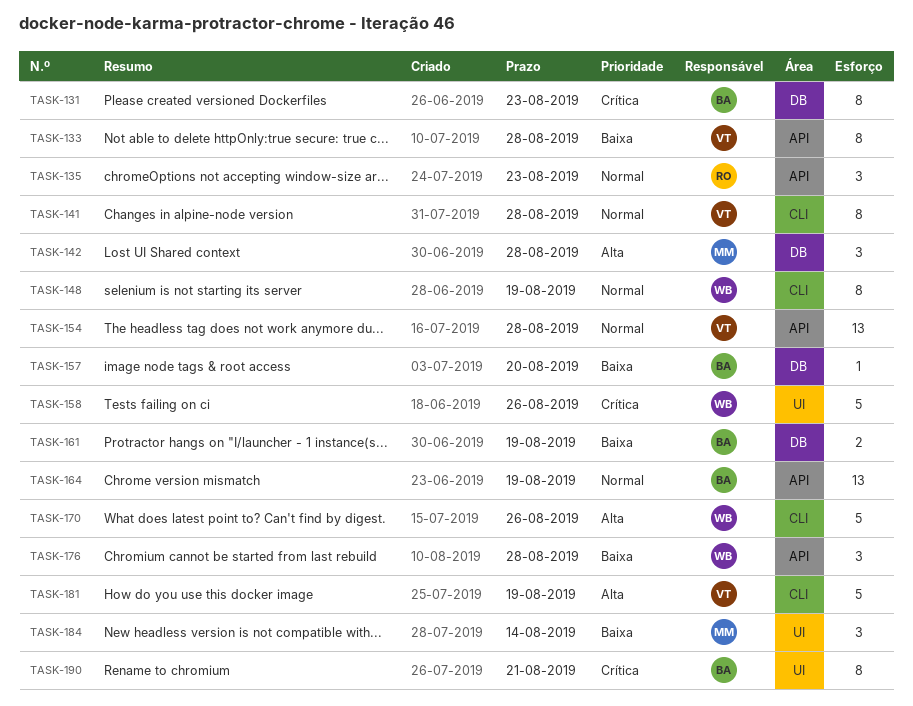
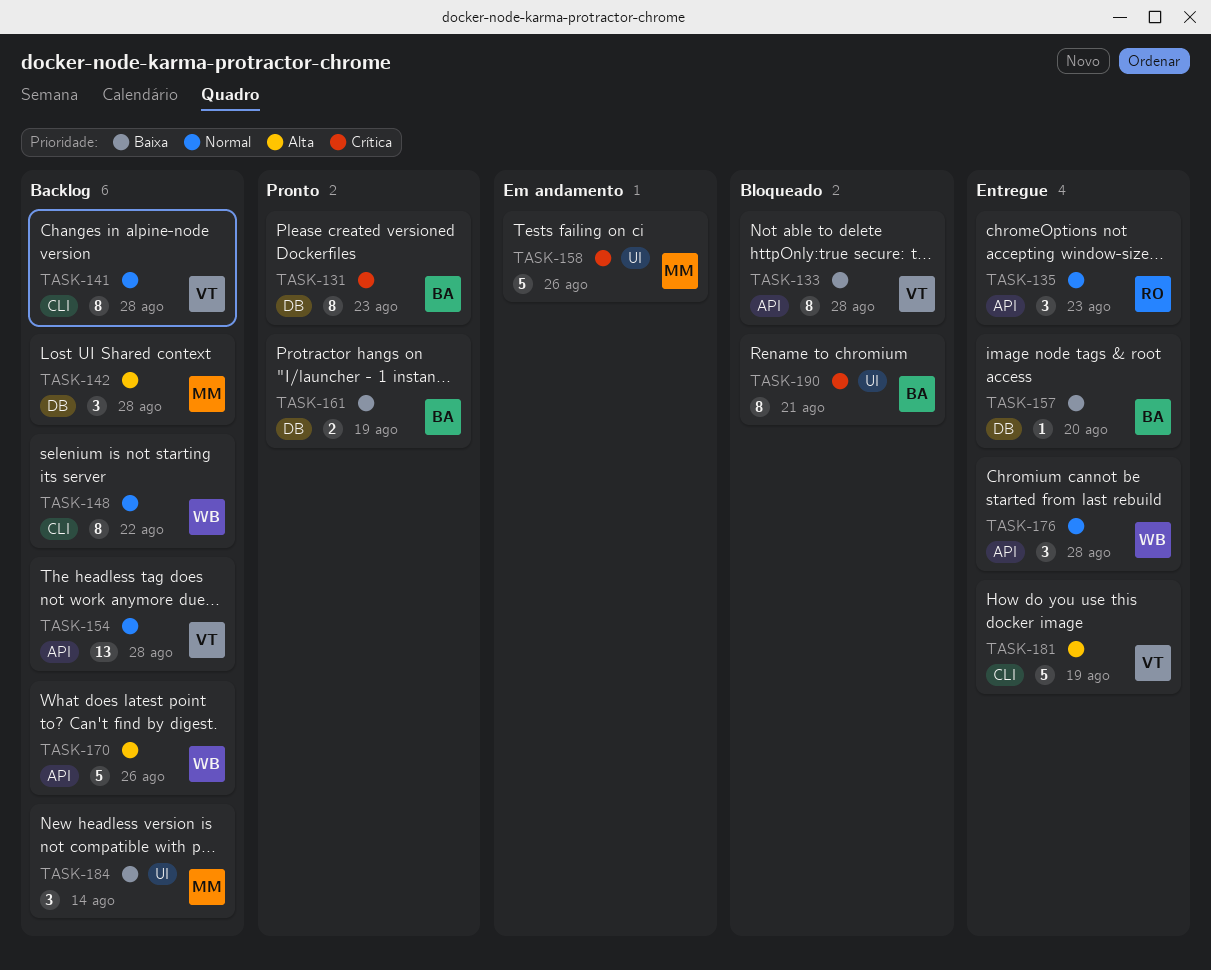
TASK-148, due: Aug 19 -> Aug 22
TASK-158, owner: WB -> MM
TASK-164: present -> none
TASK-170, label: CLI -> API
TASK-176, priority: Baixa -> Normal

